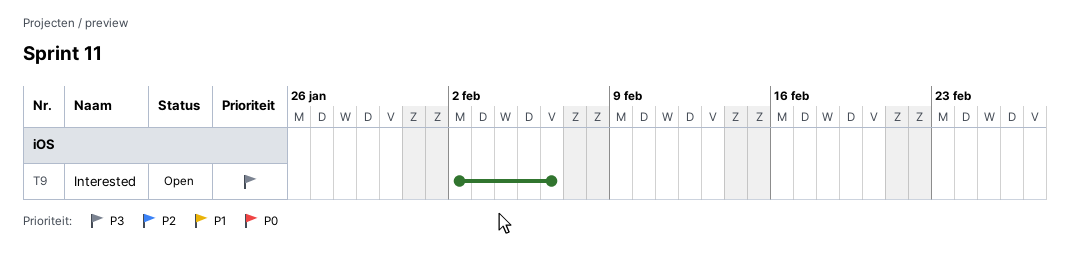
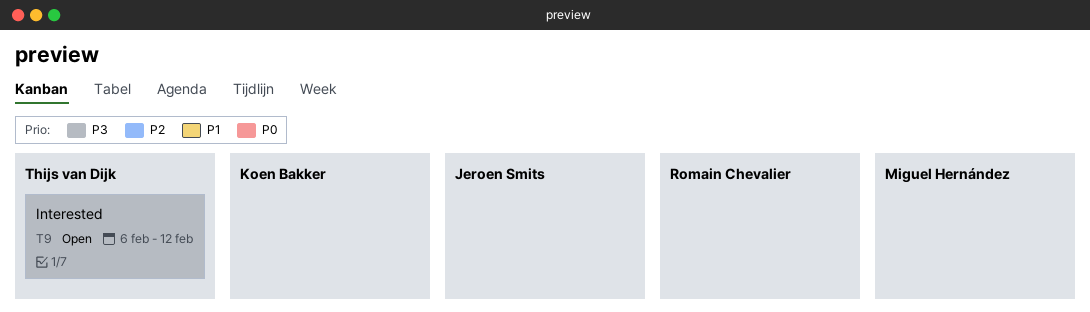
T9, start: Feb 2 -> Feb 6
T9, due: Feb 6 -> Feb 12

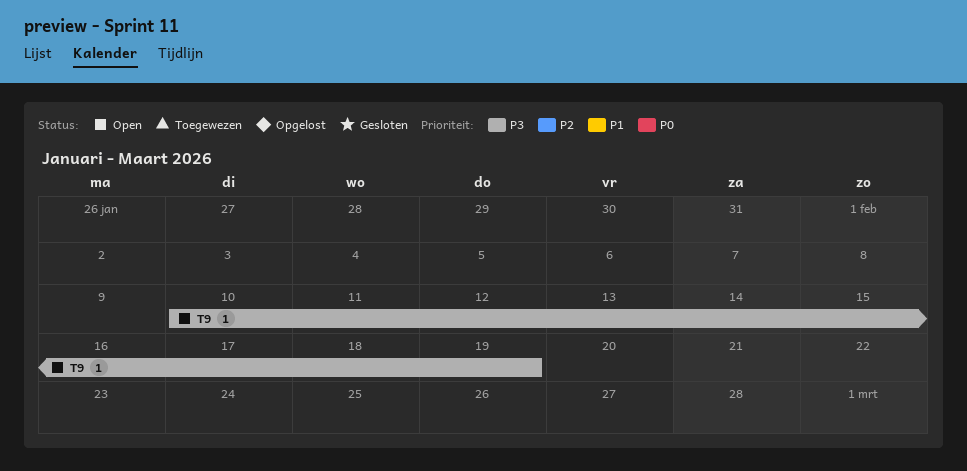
T9, start: Feb 6 -> Feb 10
T9, due: Feb 12 -> Feb 19

